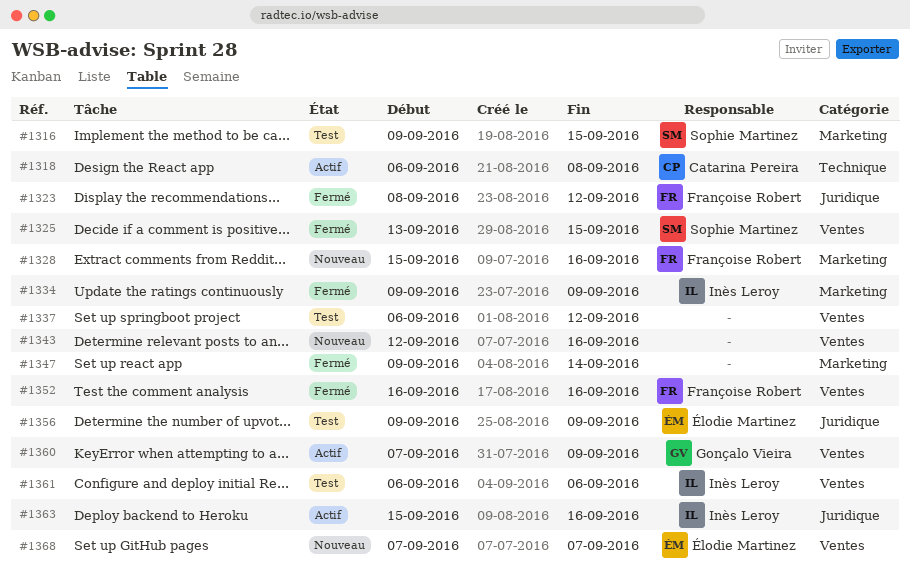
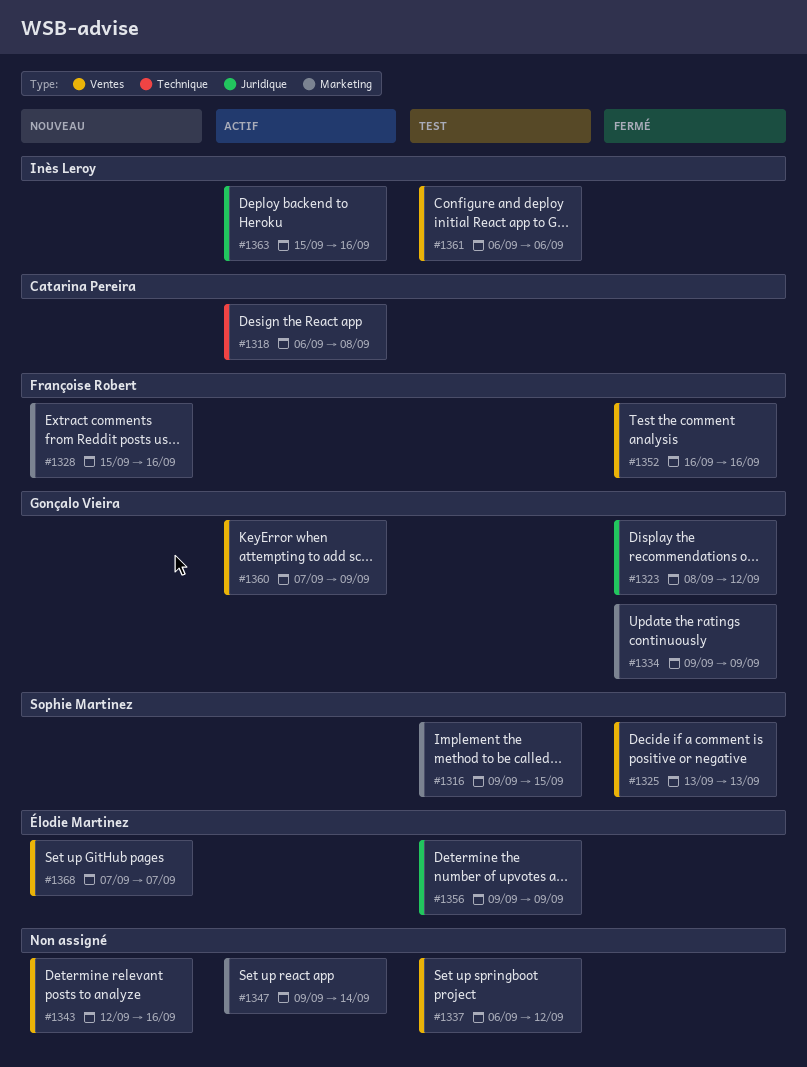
#1323, owner: Françoise Robert -> Gonçalo Vieira
#1325, due: Sep 15 -> Sep 13
#1334, owner: Inès Leroy -> Gonçalo Vieira
#1347, status: Fermé -> Actif

